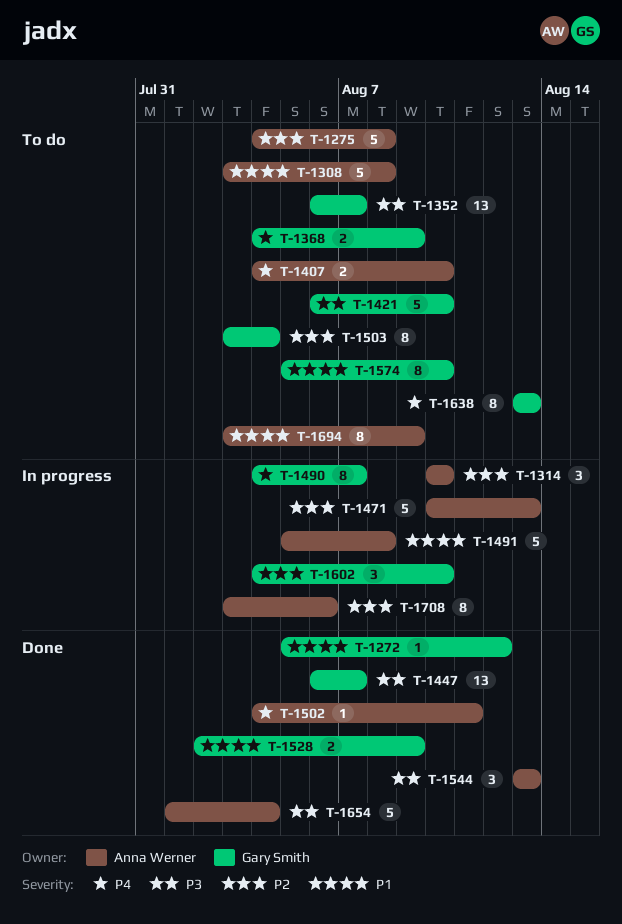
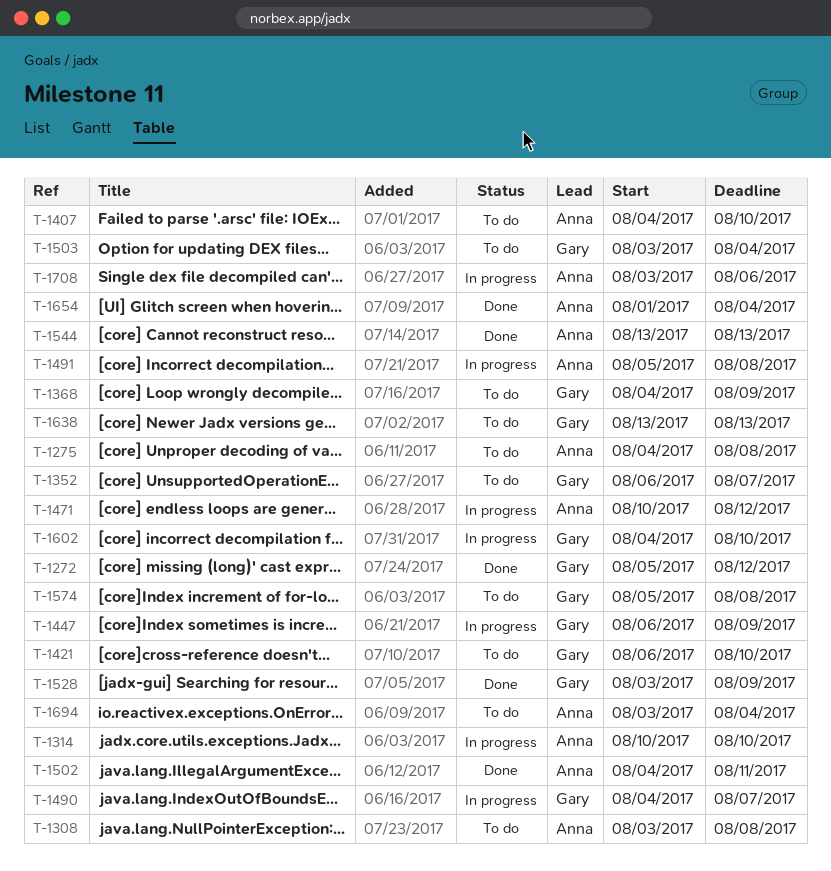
T-1447, status: Done -> In progress
T-1447, due: Aug 7 -> Aug 9
T-1471, due: Aug 13 -> Aug 12
T-1528, start: Aug 2 -> Aug 3
T-1574, due: Aug 10 -> Aug 8
T-1694, due: Aug 9 -> Aug 4

